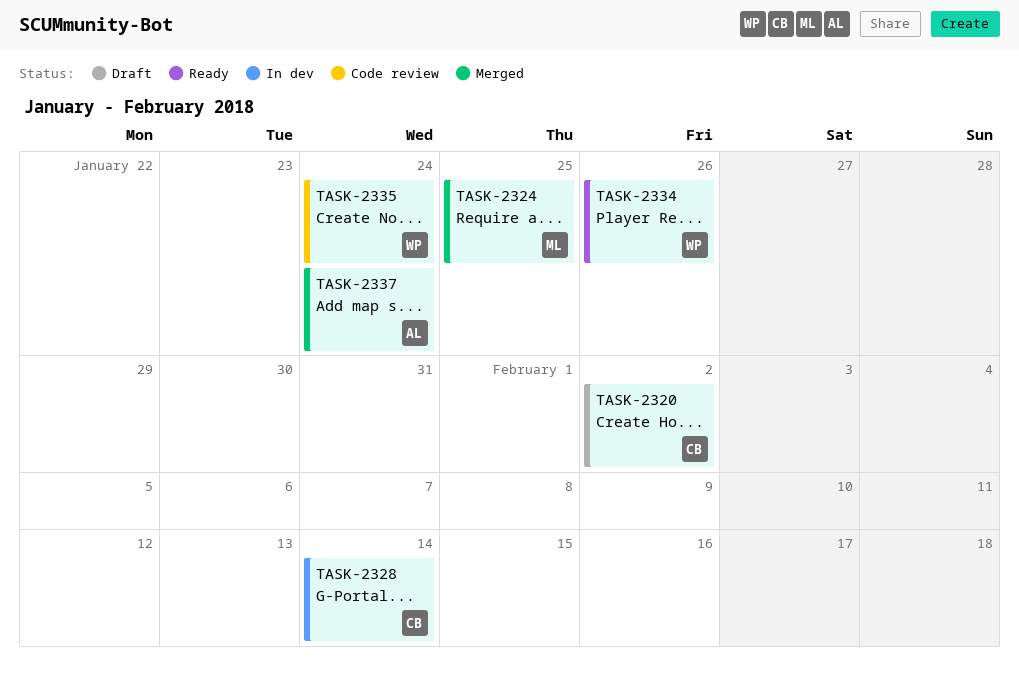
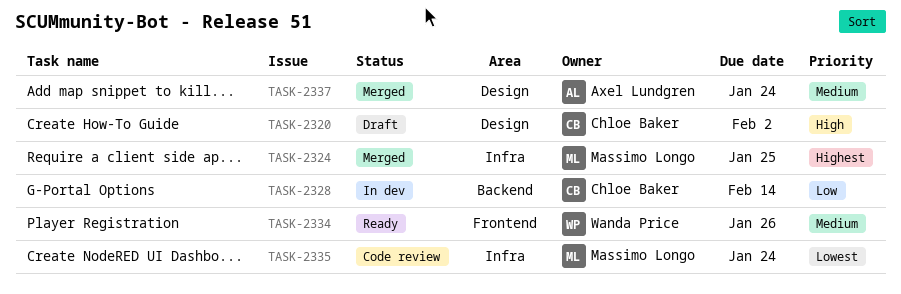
TASK-2335, owner: Wanda Price -> Massimo Longo

